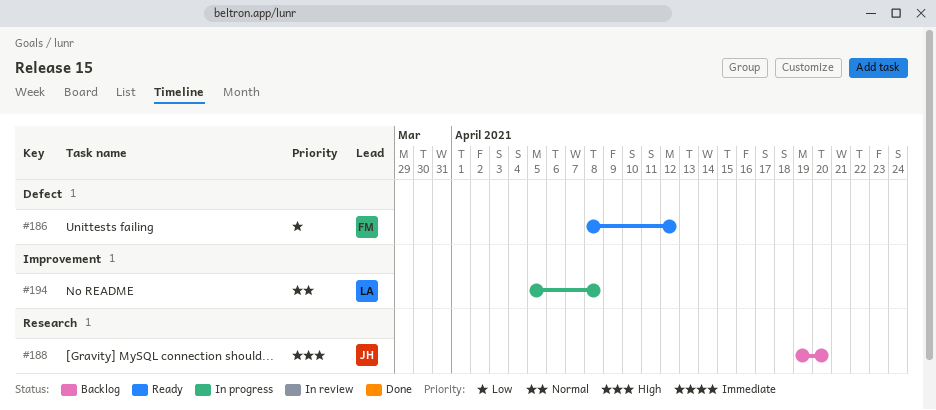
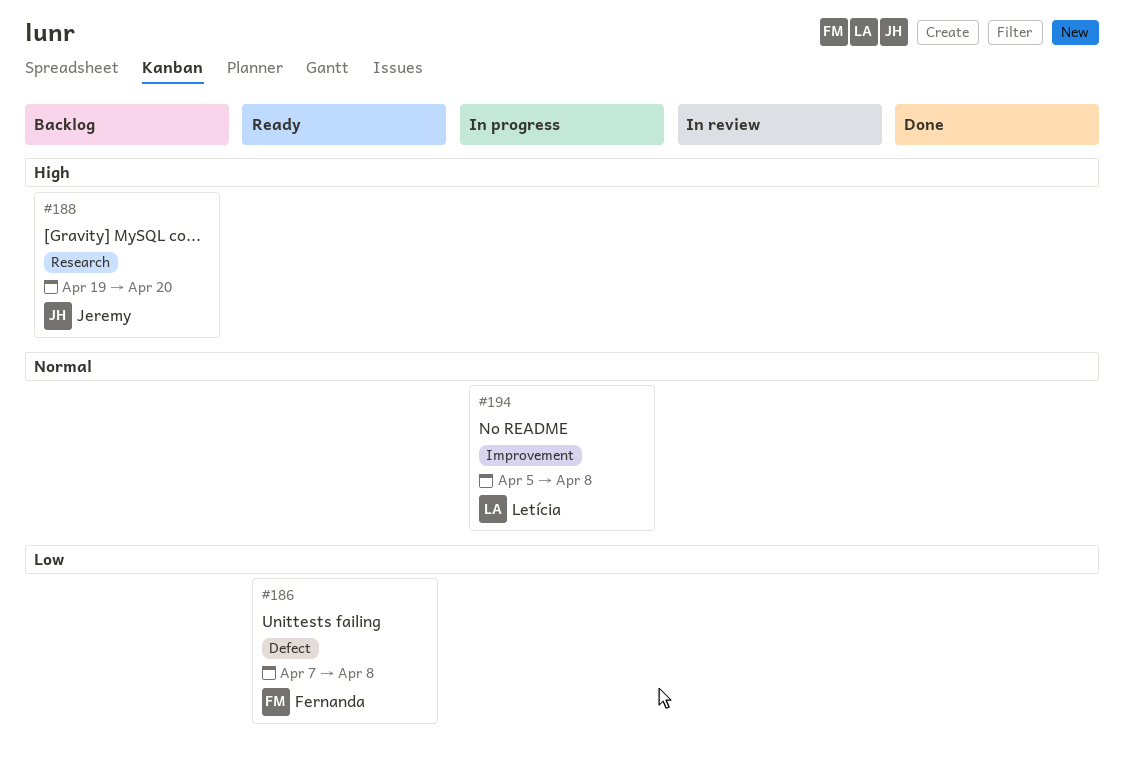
#186, start: Apr 8 -> Apr 7
#186, due: Apr 12 -> Apr 8

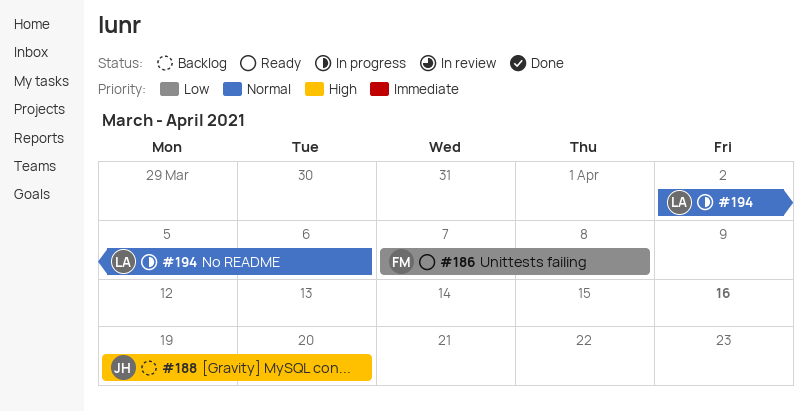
#194, start: Apr 5 -> Apr 2
#194, due: Apr 8 -> Apr 6

